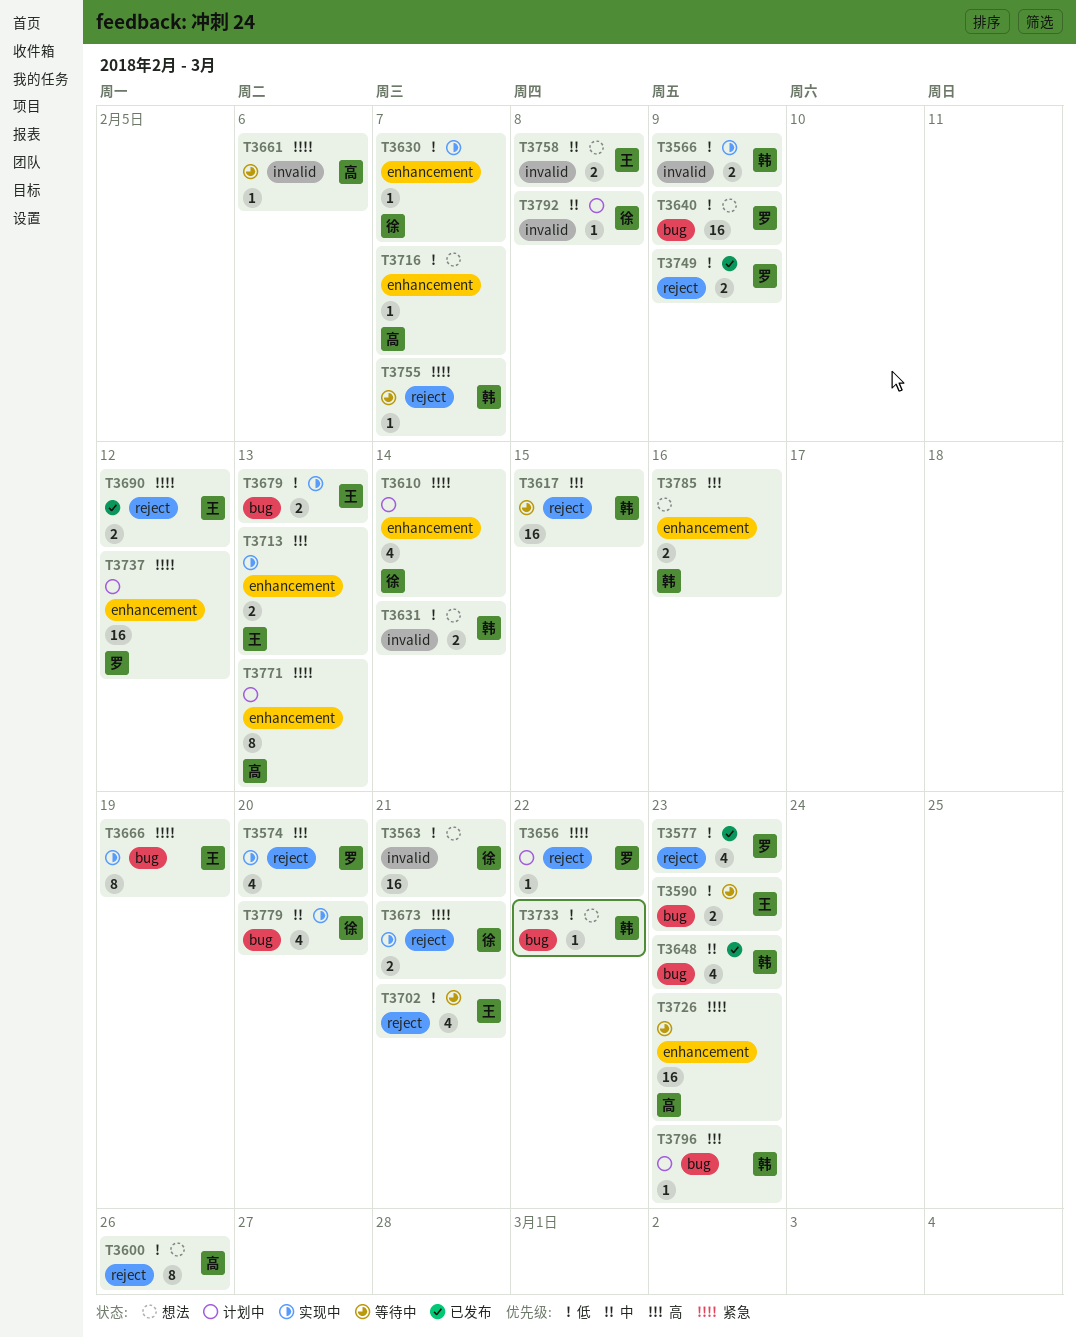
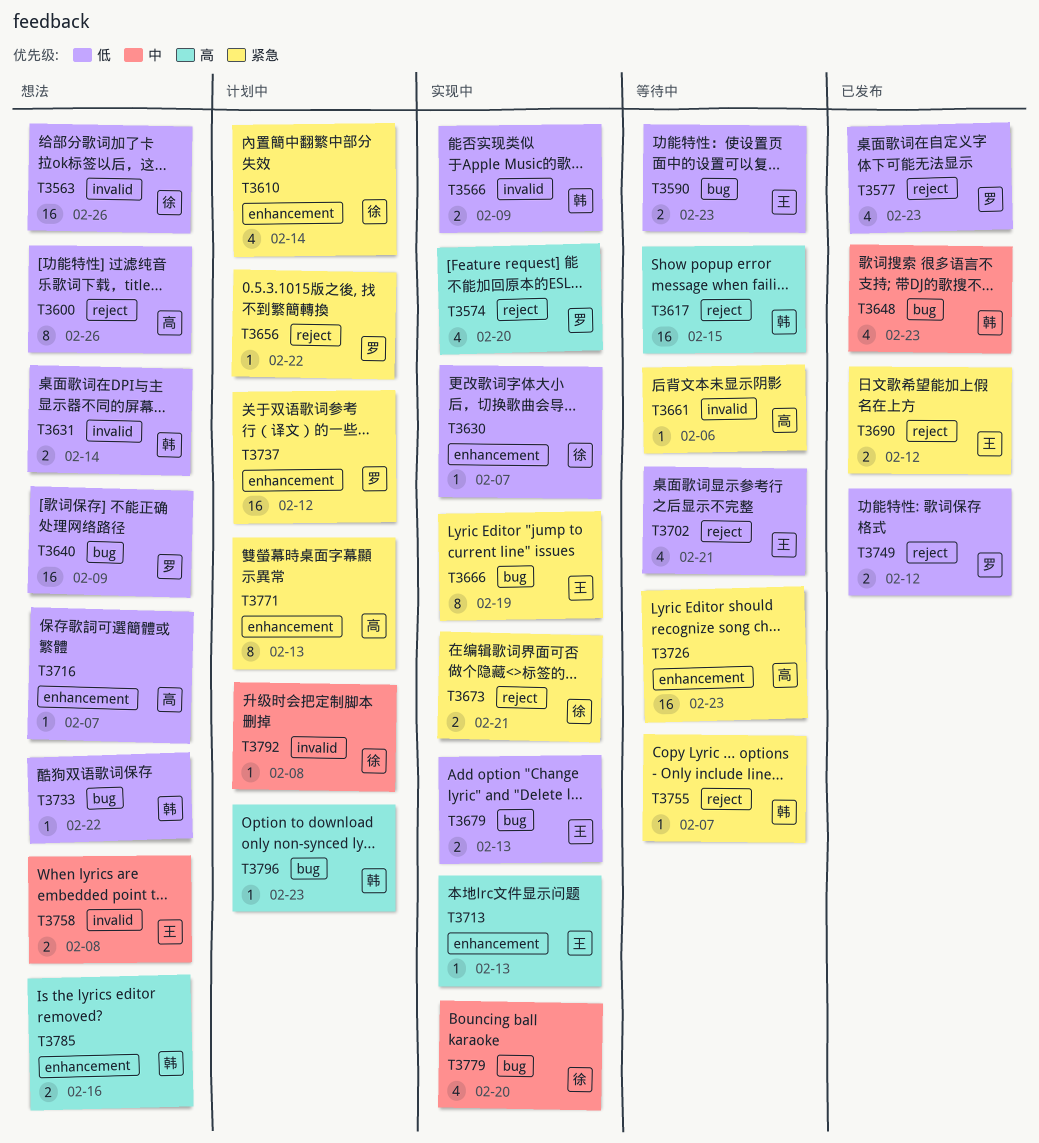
T3563, due: Feb 21 -> Feb 26
T3713, estimate: 2 -> 1
T3749, due: Feb 9 -> Feb 12

